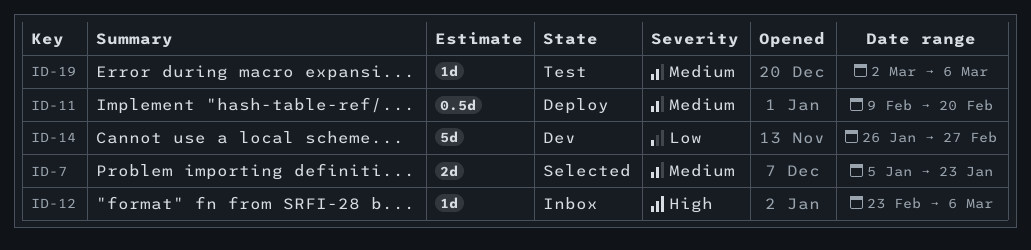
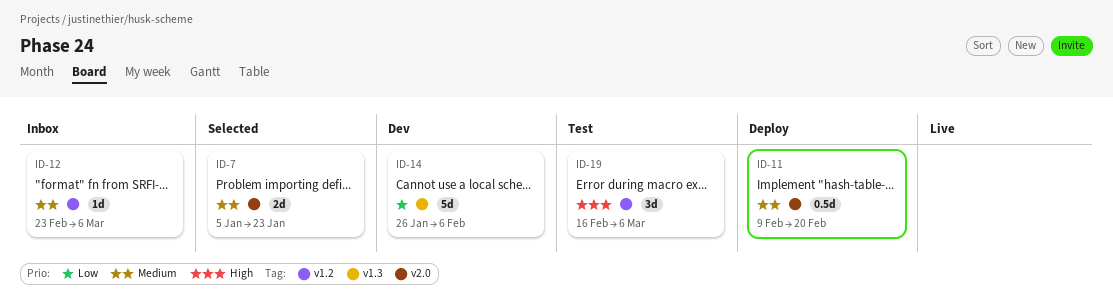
ID-12, priority: High -> Medium
ID-14, due: Feb 27 -> Feb 6
ID-19, priority: Medium -> High
ID-19, estimate: 1d -> 3d
ID-19, start: Mar 2 -> Feb 16

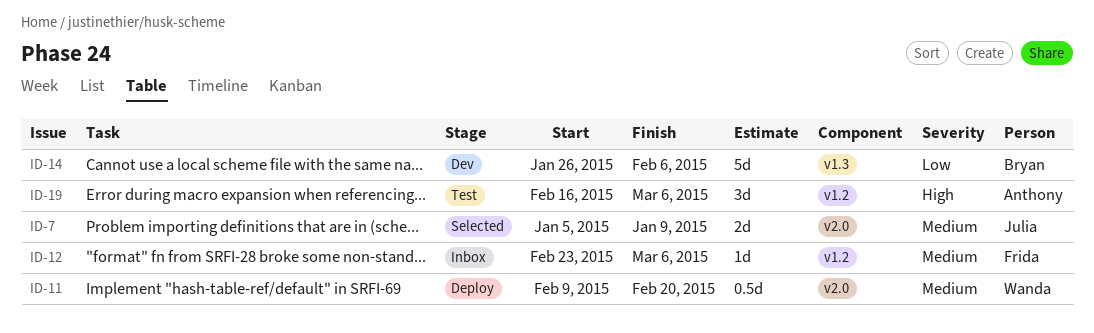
ID-7, due: Jan 23 -> Jan 9

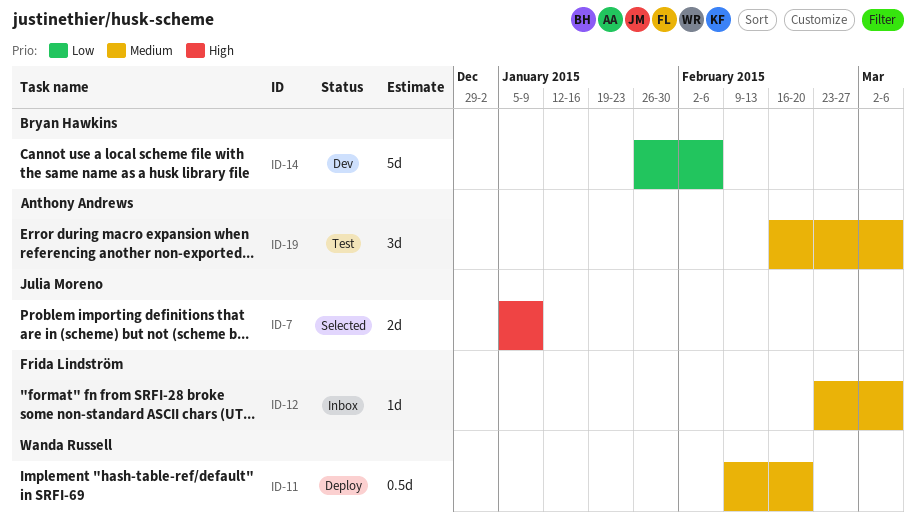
ID-7, priority: Medium -> High
ID-19, priority: High -> Medium

